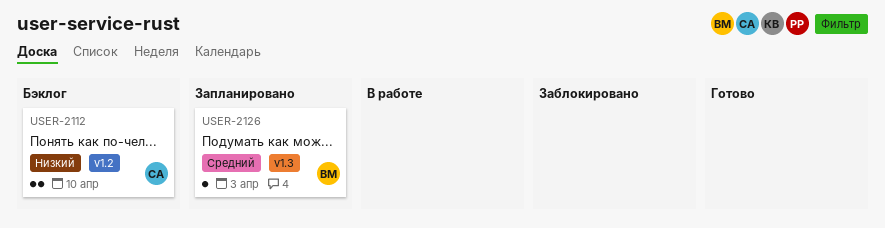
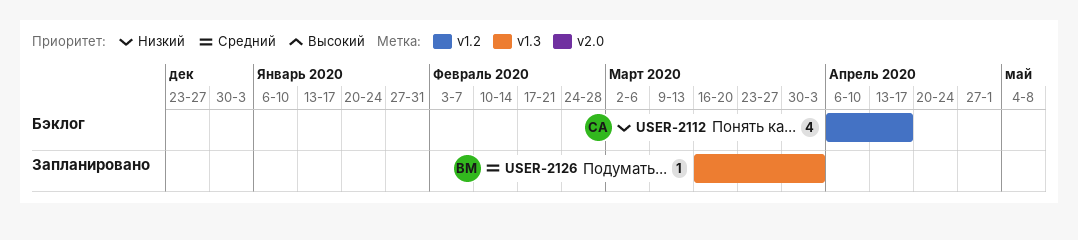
USER-2112, estimate: 2 -> 4
USER-2112, due: Apr 10 -> Apr 17

